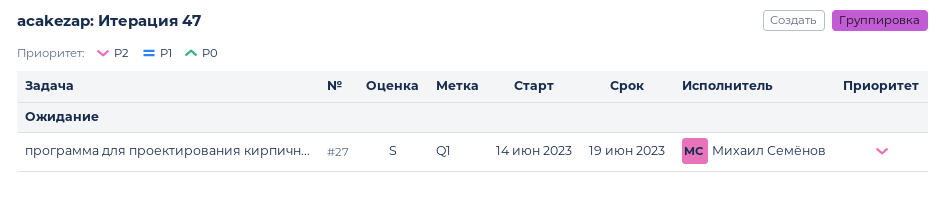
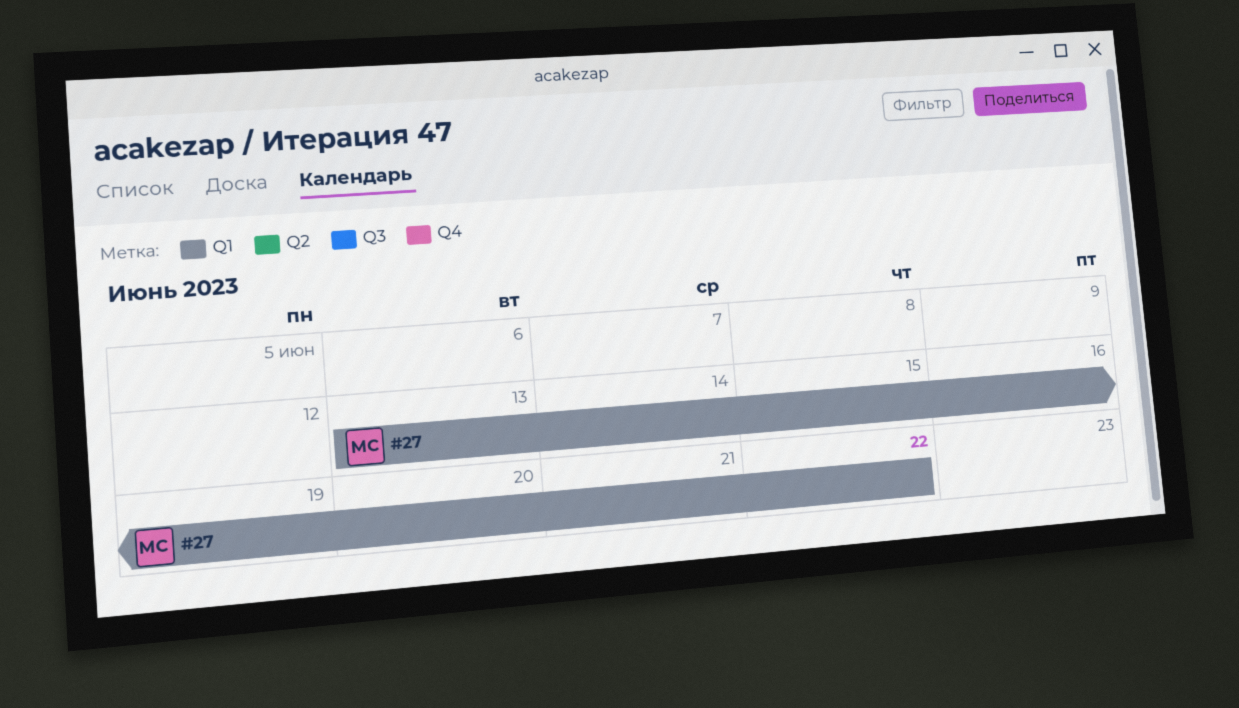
#27, start: Jun 14 -> Jun 13
#27, due: Jun 19 -> Jun 22

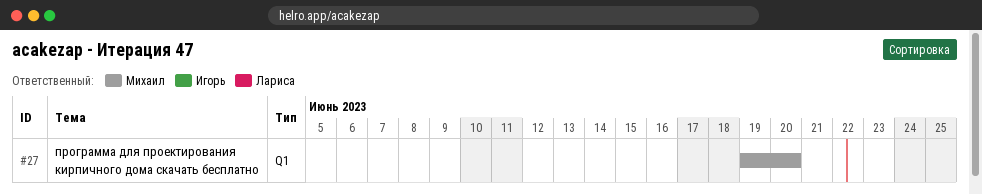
#27, start: Jun 13 -> Jun 19
#27, due: Jun 22 -> Jun 20

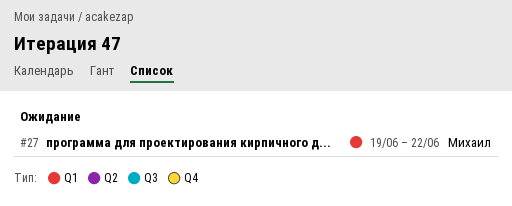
#27, due: Jun 20 -> Jun 22

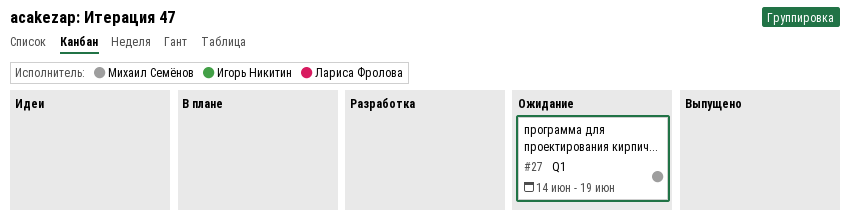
#27, start: Jun 19 -> Jun 14
#27, due: Jun 22 -> Jun 19

